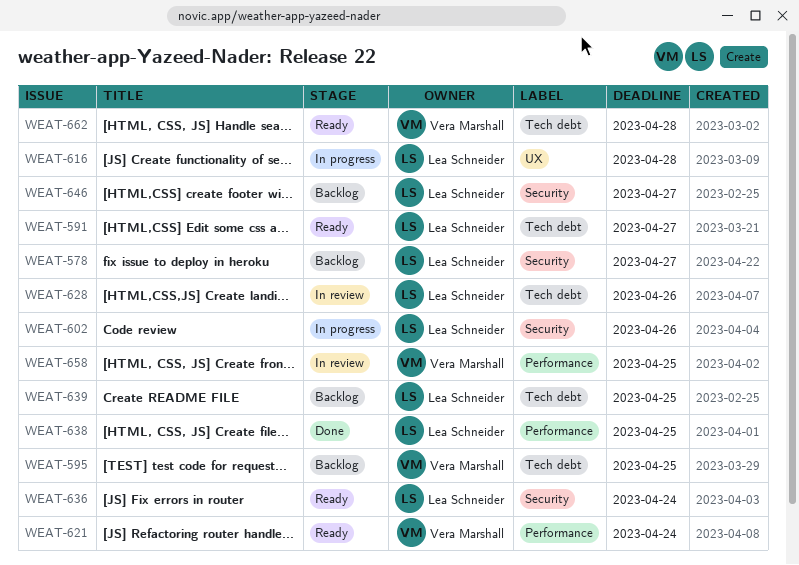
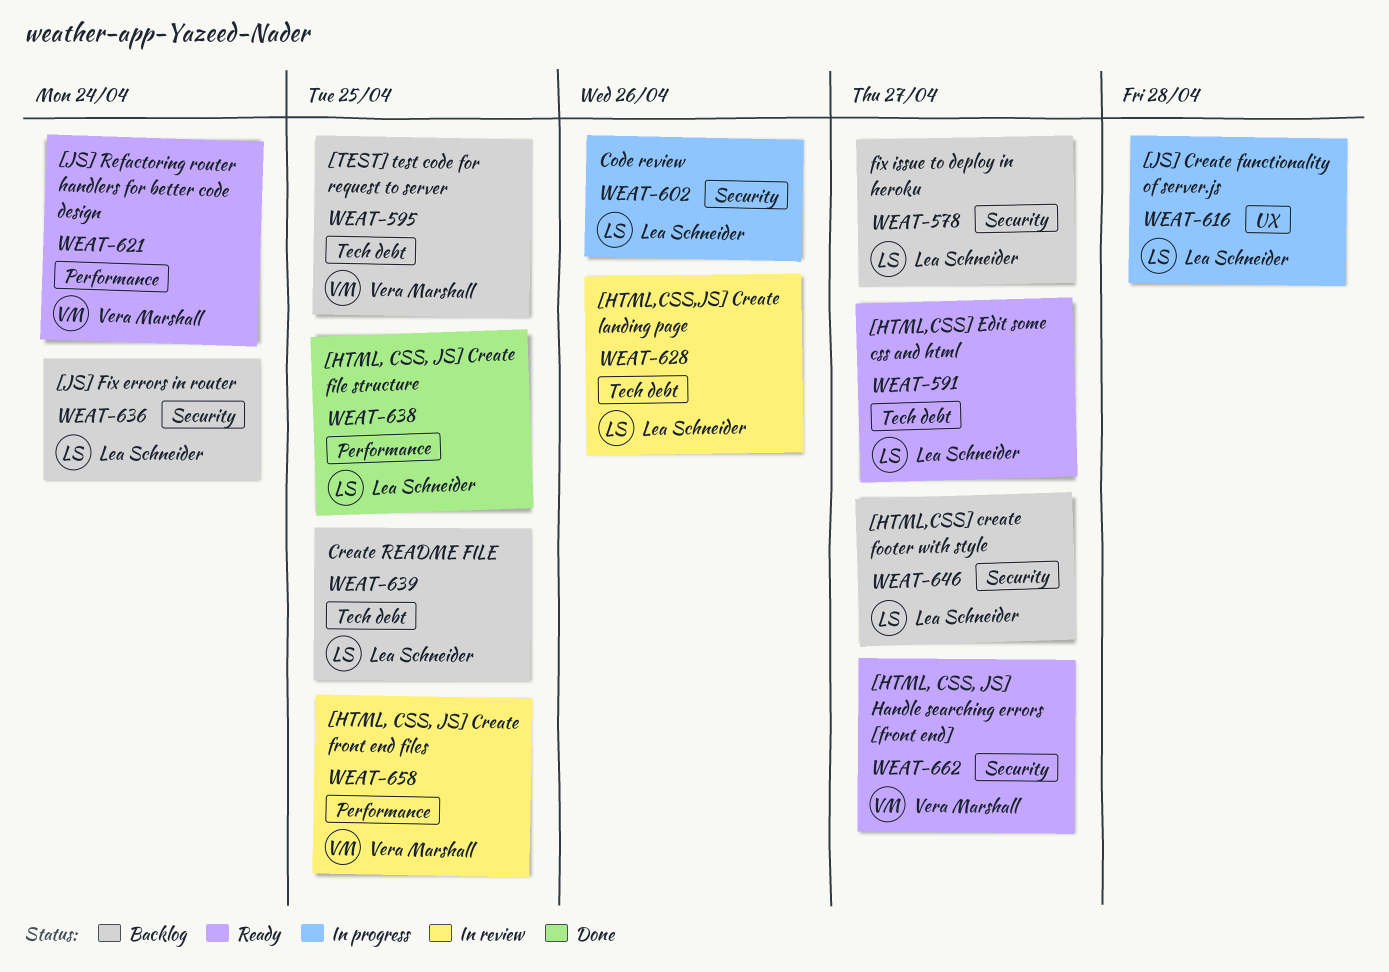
WEAT-636, status: Ready -> Backlog
WEAT-662, label: Tech debt -> Security
WEAT-662, due: Apr 28 -> Apr 27

